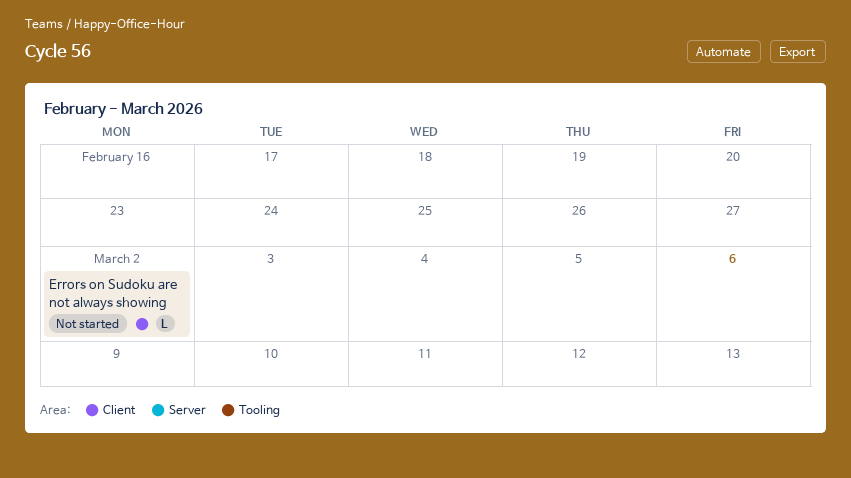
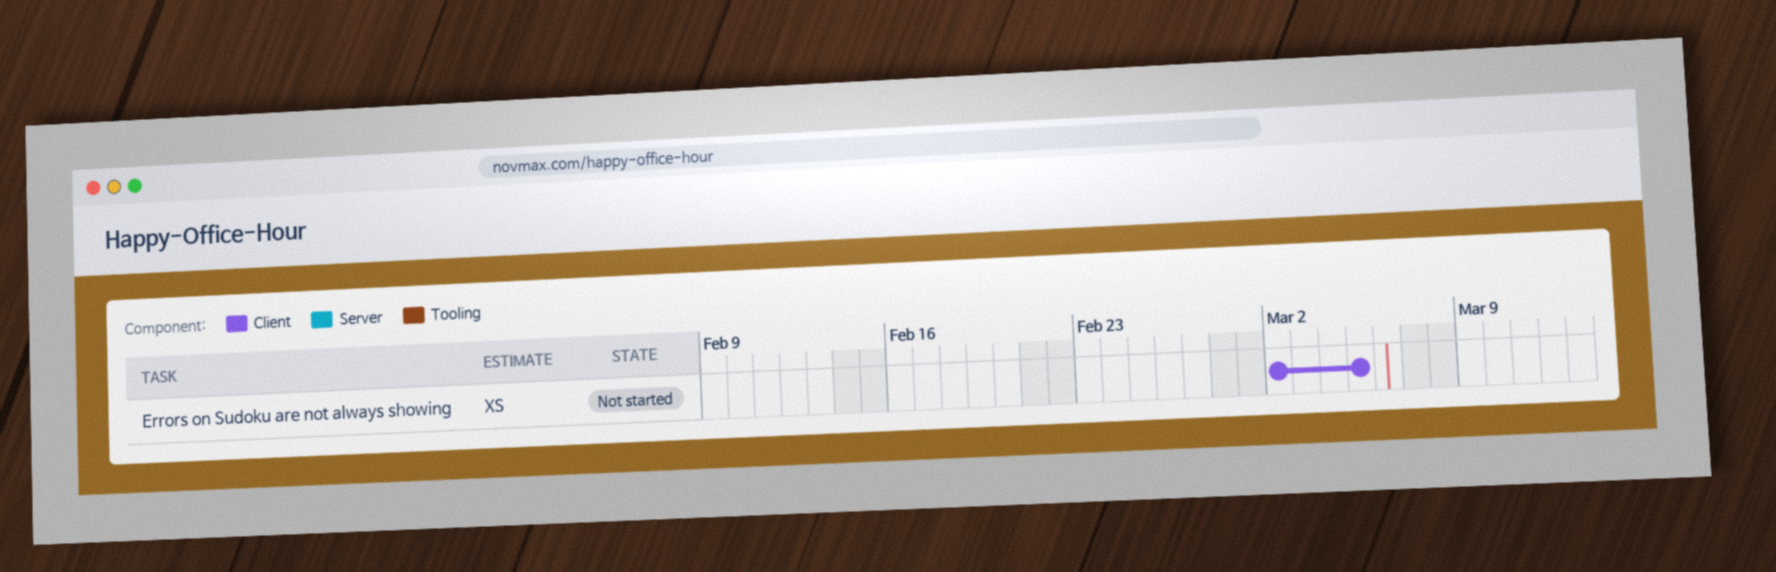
Errors on Sudoku are not always showing, estimate: L -> XS
Errors on Sudoku are not always showing, due: Mar 2 -> Mar 5

